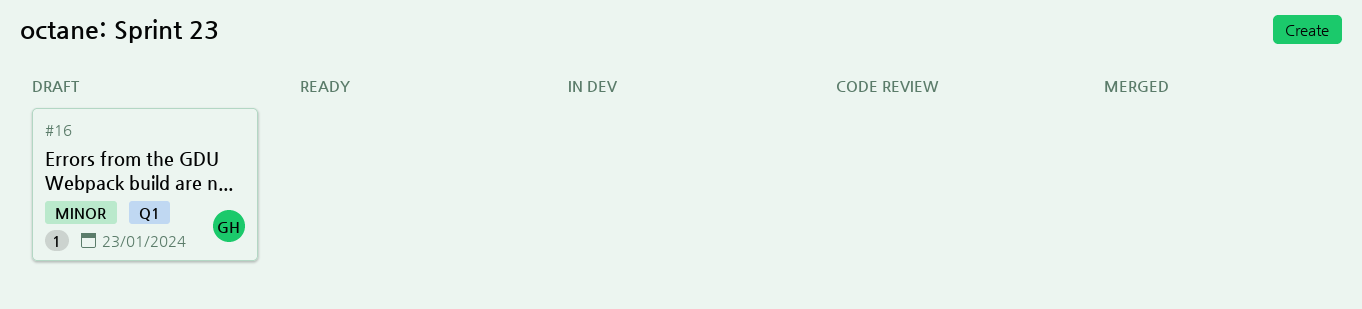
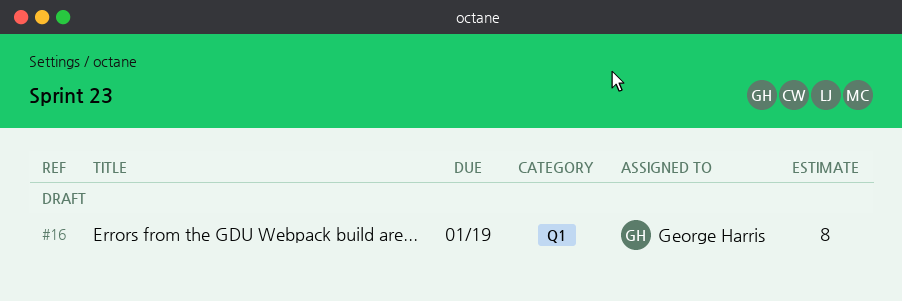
#16, estimate: 1 -> 8
#16, due: Jan 23 -> Jan 19

